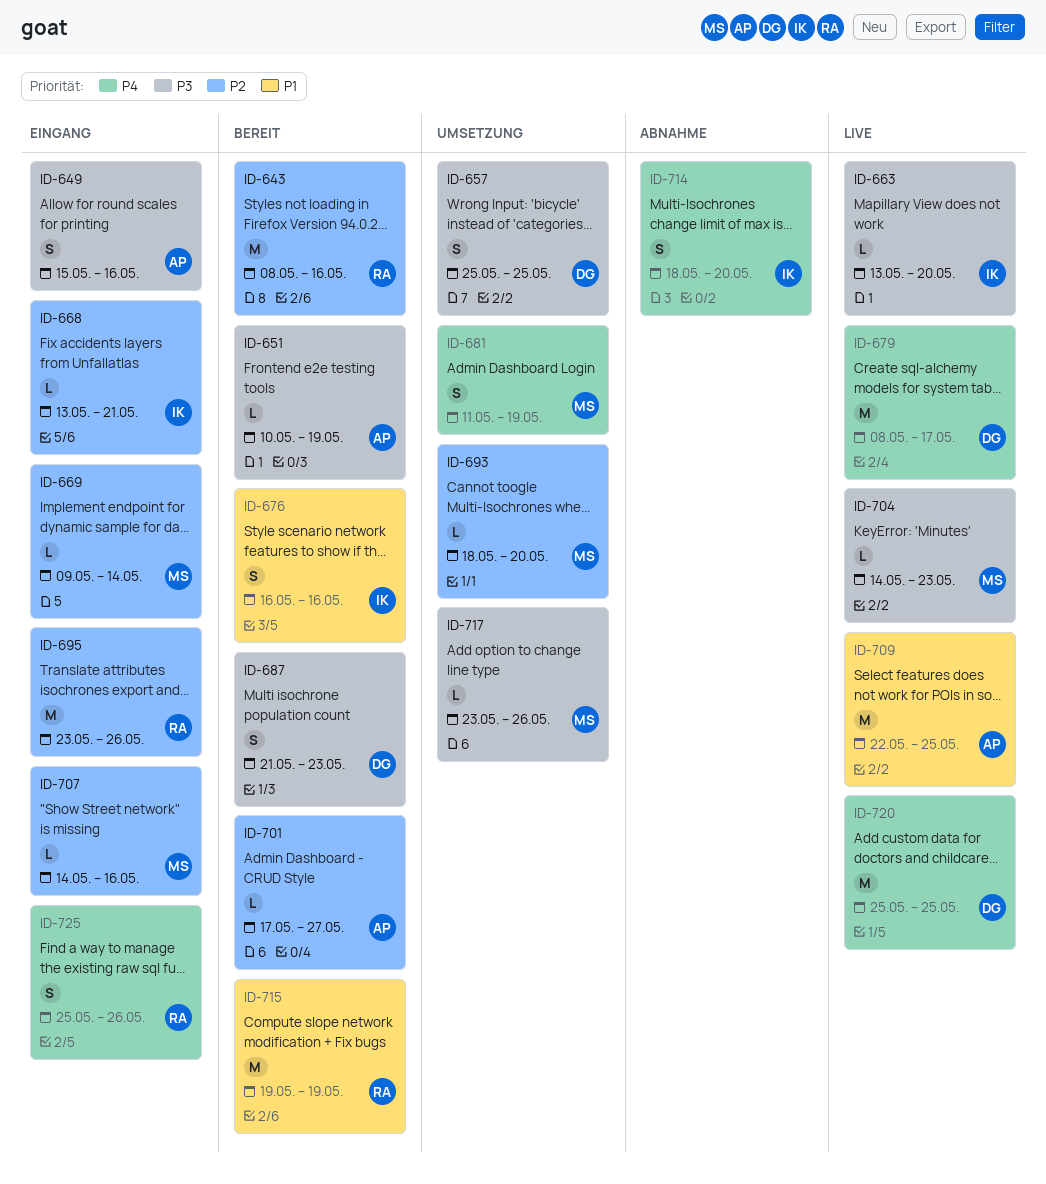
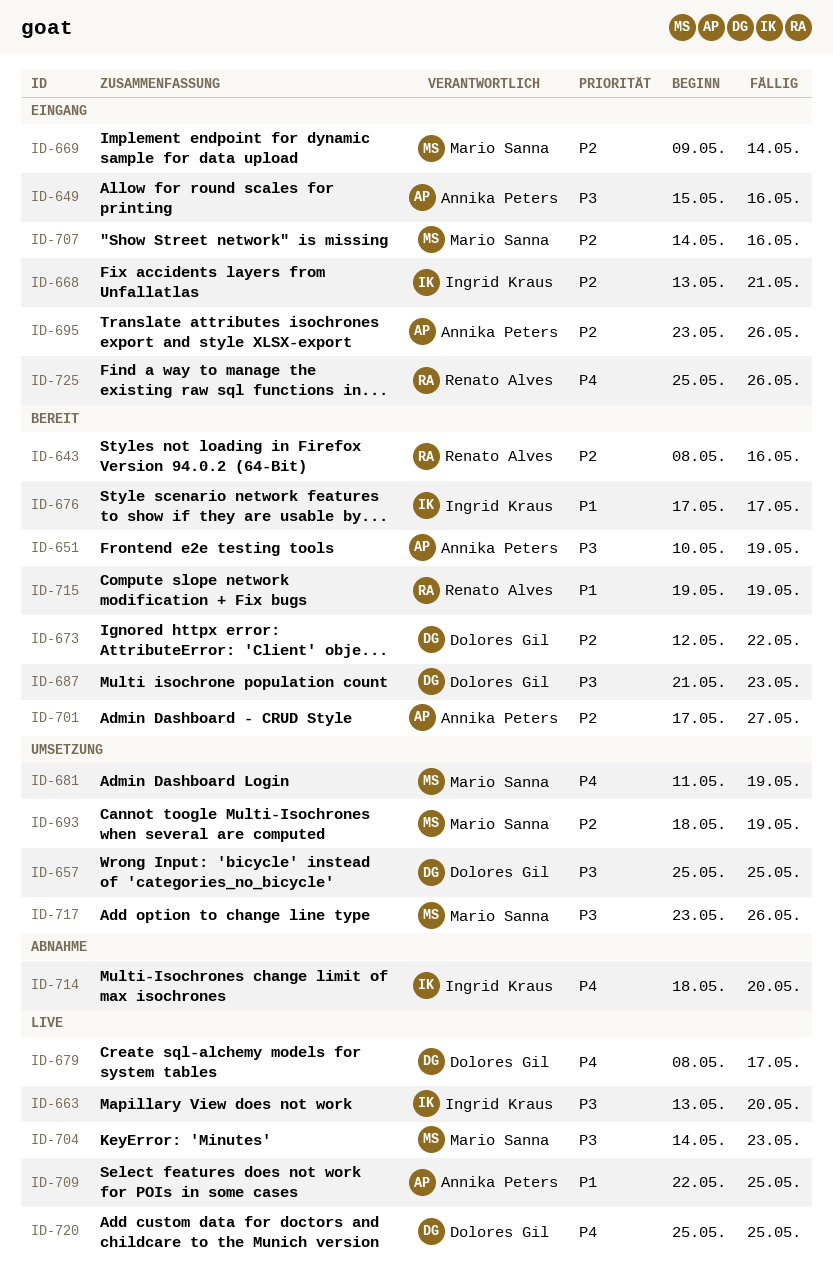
ID-673: none -> present
ID-676, start: May 16 -> May 17
ID-676, due: May 16 -> May 17
ID-693, due: May 20 -> May 19
ID-695, owner: Renato Alves -> Annika Peters

